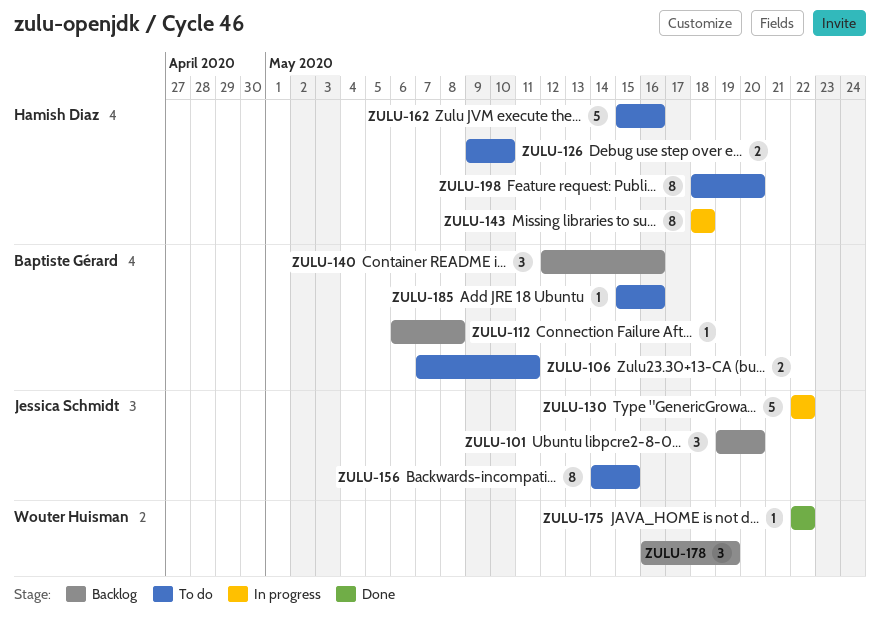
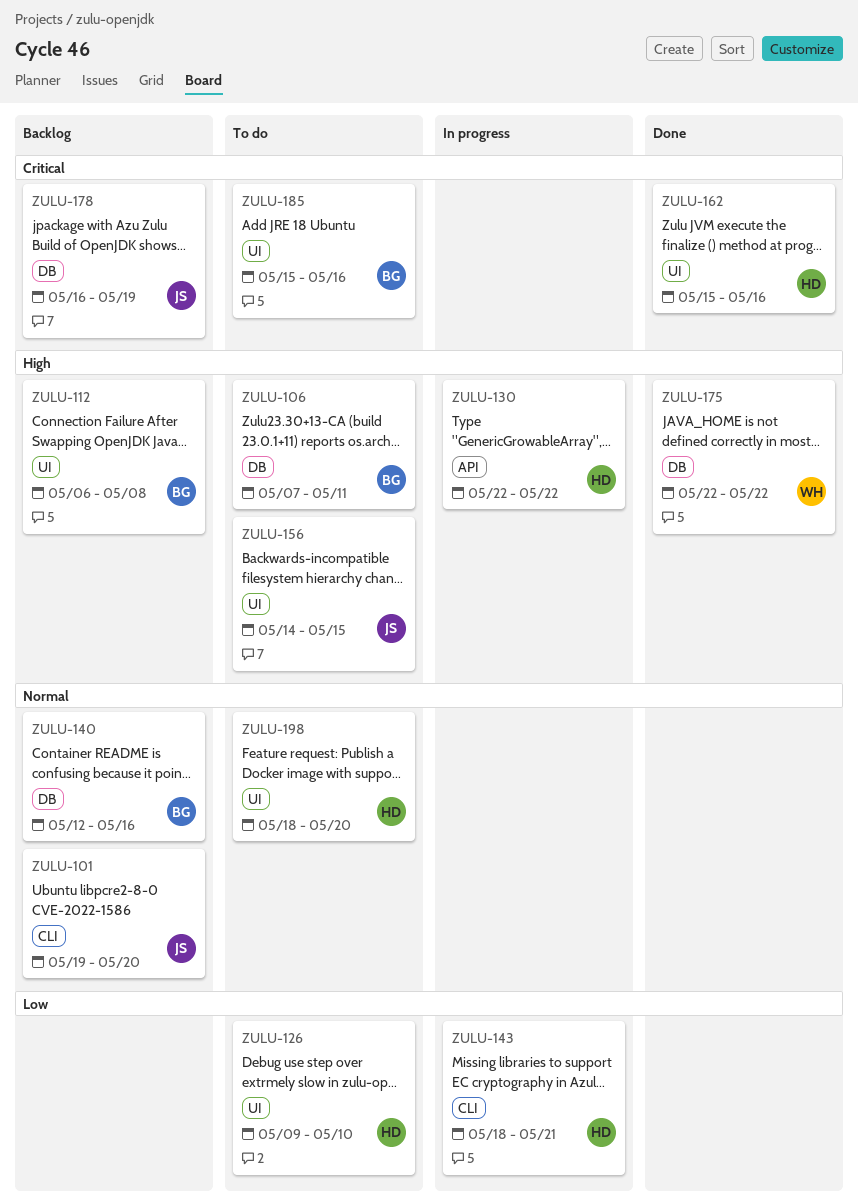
ZULU-130, owner: Jessica Schmidt -> Hamish Diaz
ZULU-143, due: May 18 -> May 21
ZULU-162, status: To do -> Done
ZULU-178, owner: Wouter Huisman -> Jessica Schmidt

